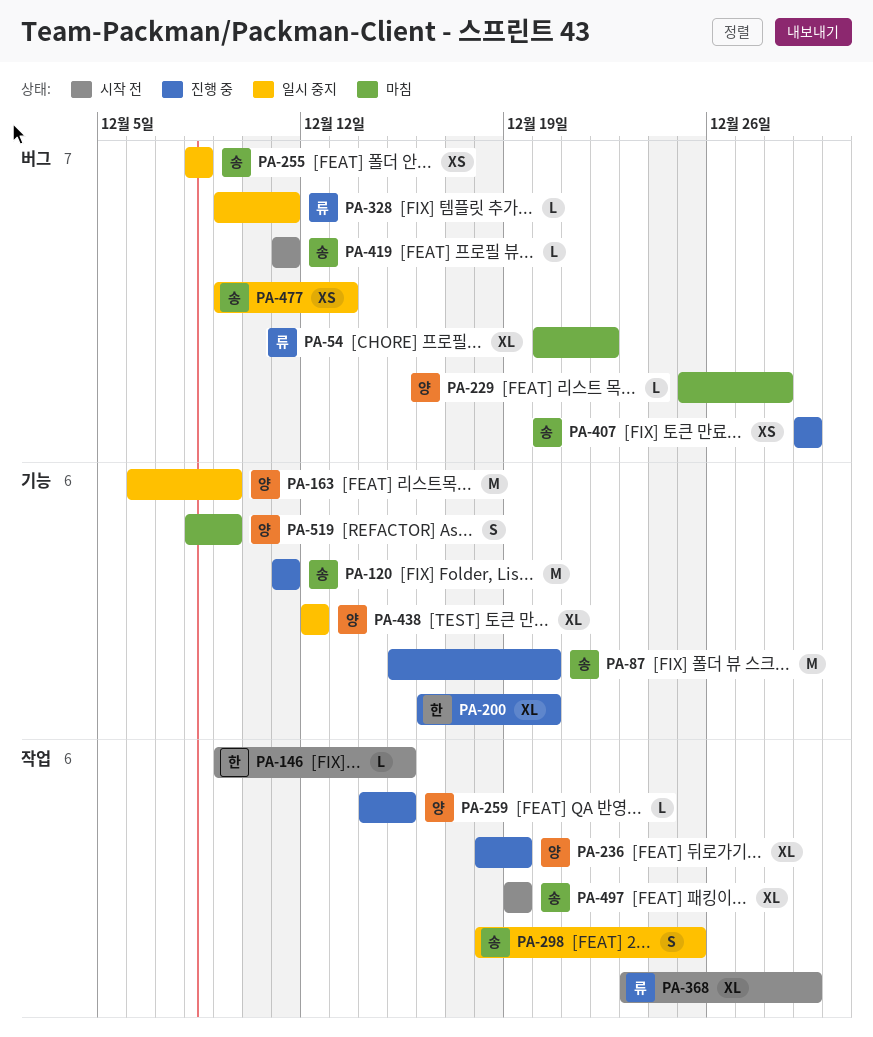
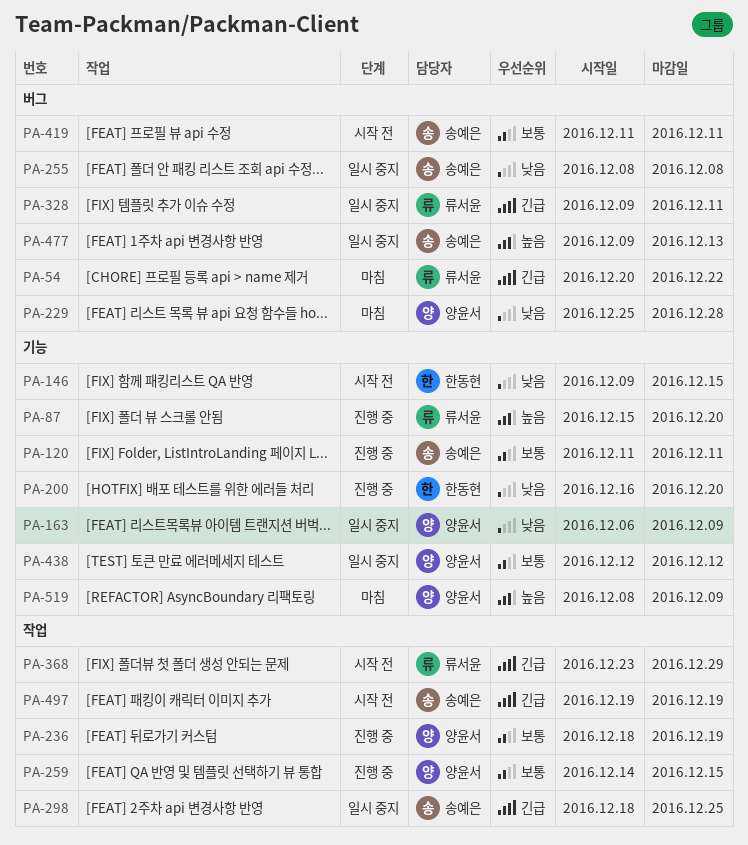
PA-87, owner: 송예은 -> 류서윤
PA-146, label: 작업 -> 기능
PA-407: present -> none

